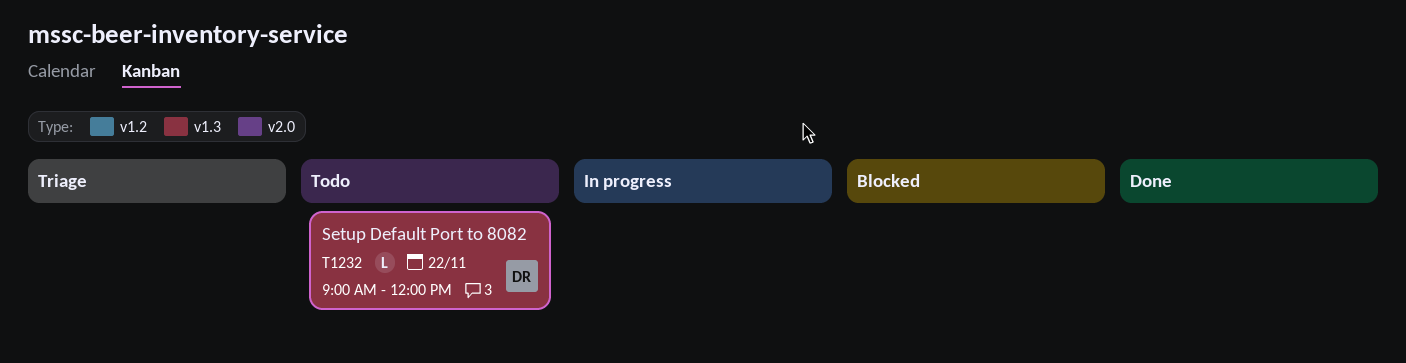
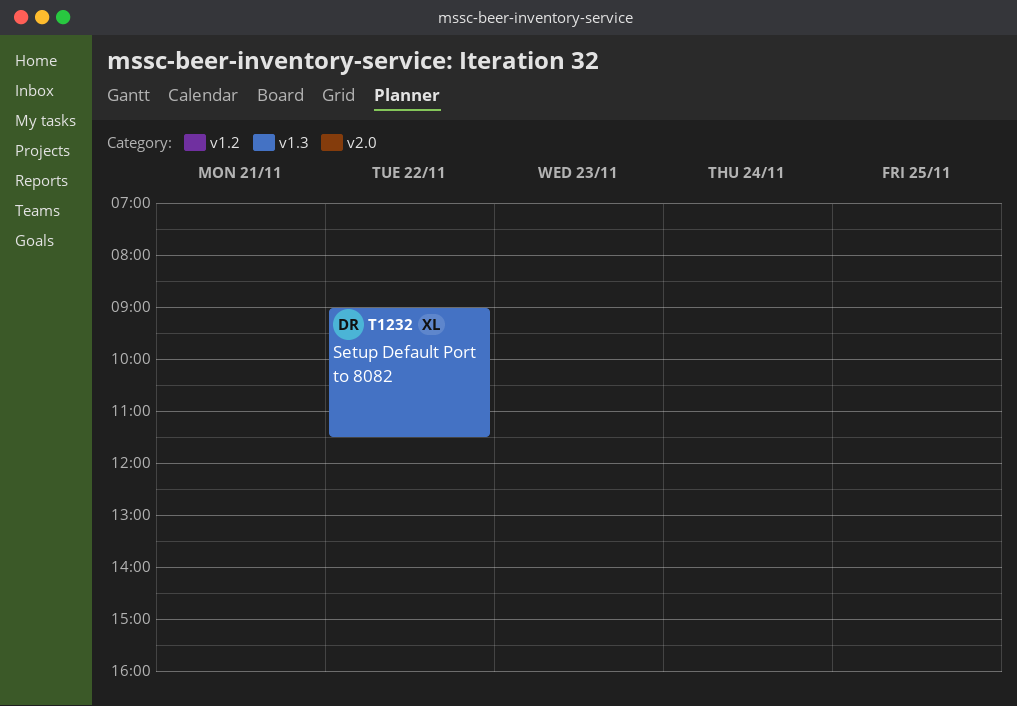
T1232, estimate: L -> XL
T1232, ends: 12:00 -> 11:30

